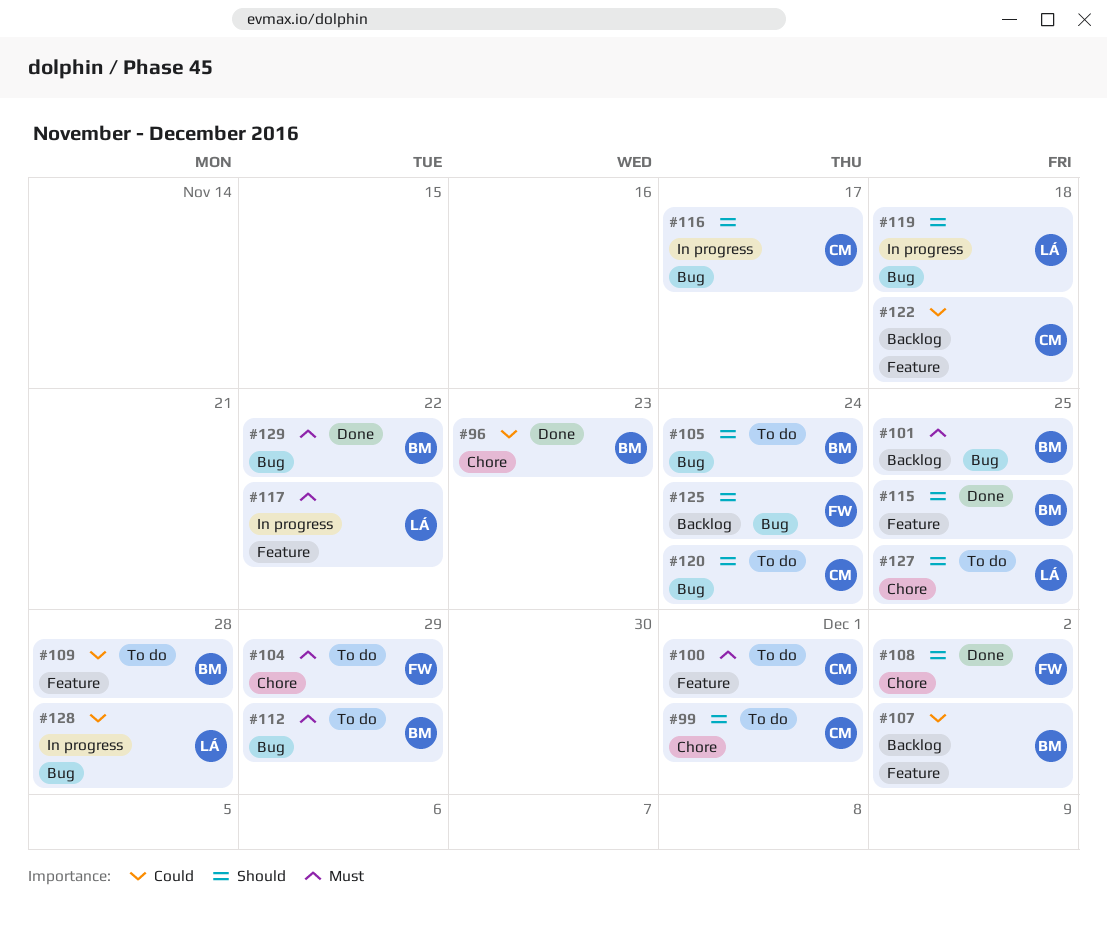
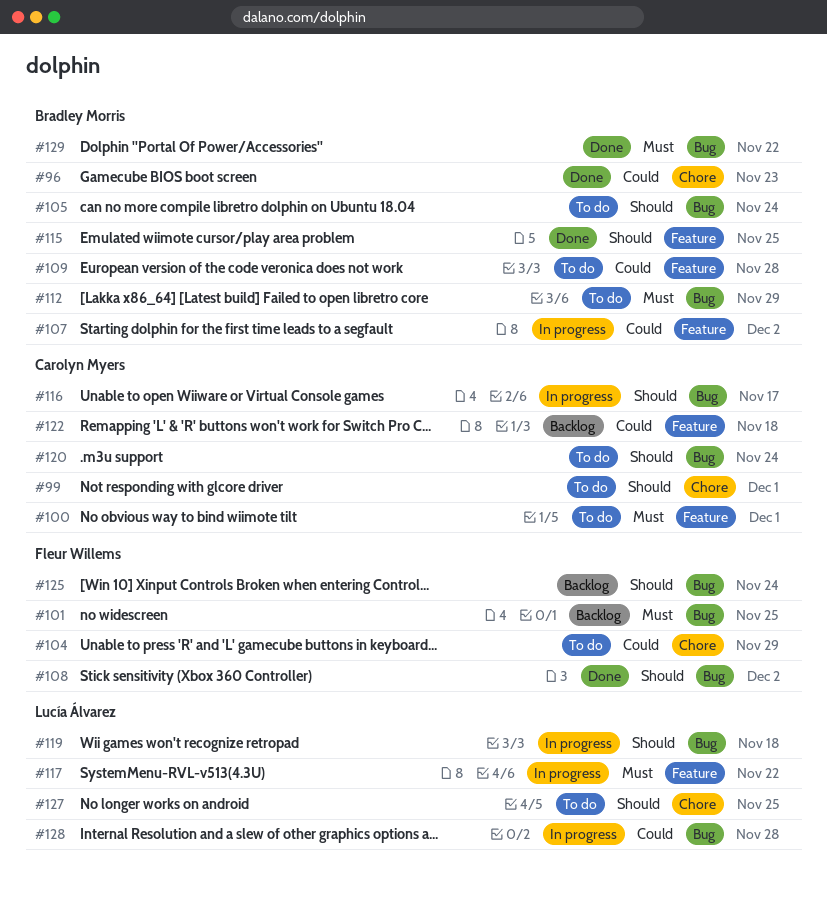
#101, owner: Bradley Morris -> Fleur Willems
#104, priority: Must -> Could
#107, status: Backlog -> In progress
#108, label: Chore -> Bug

